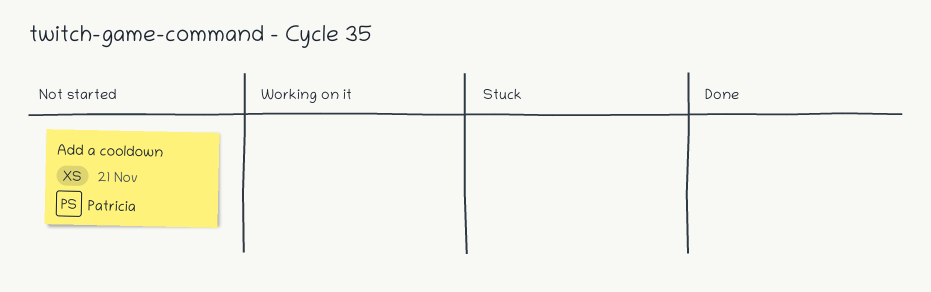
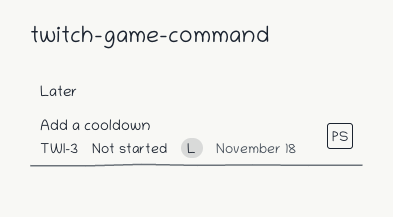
Add a cooldown, estimate: XS -> L
Add a cooldown, due: Nov 21 -> Nov 18

